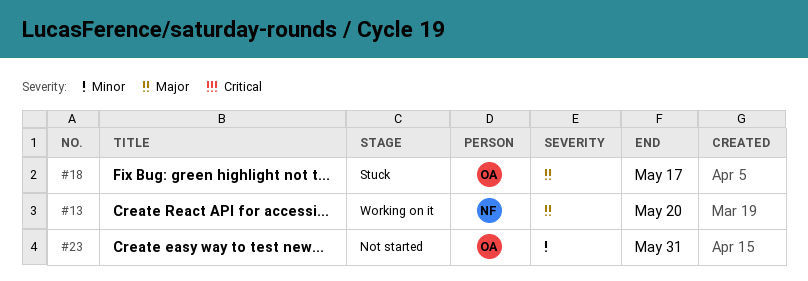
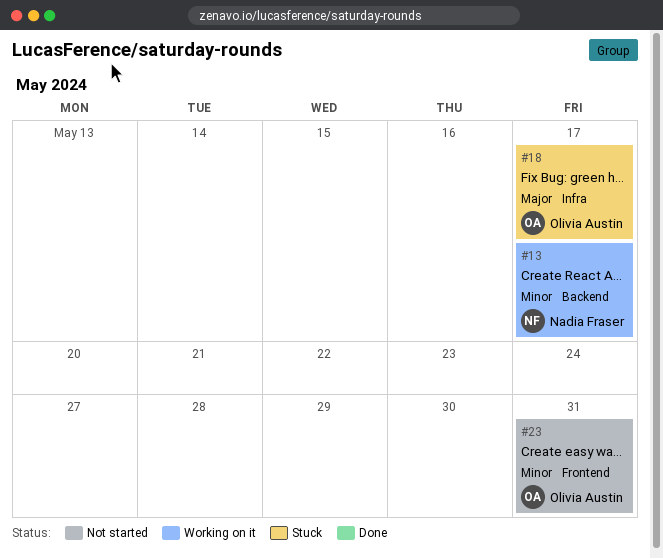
#13, priority: Major -> Minor
#13, due: May 20 -> May 17

